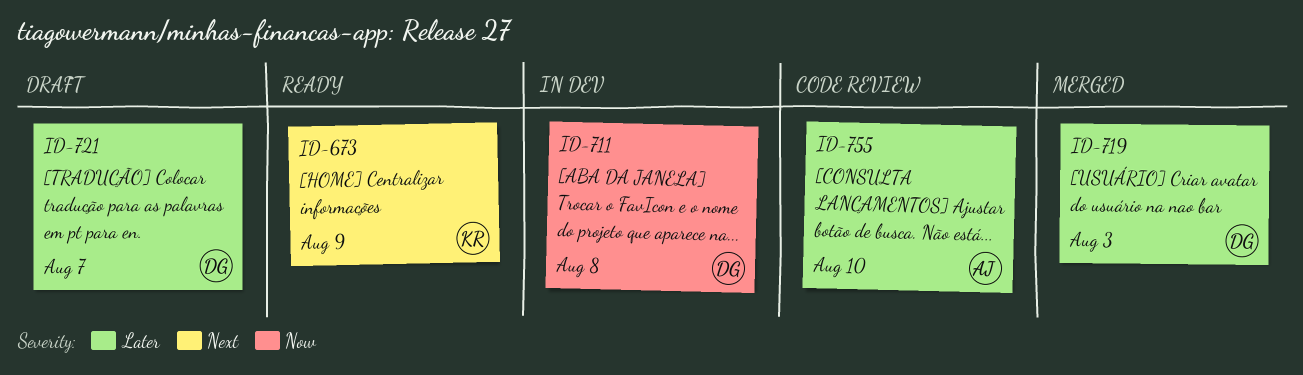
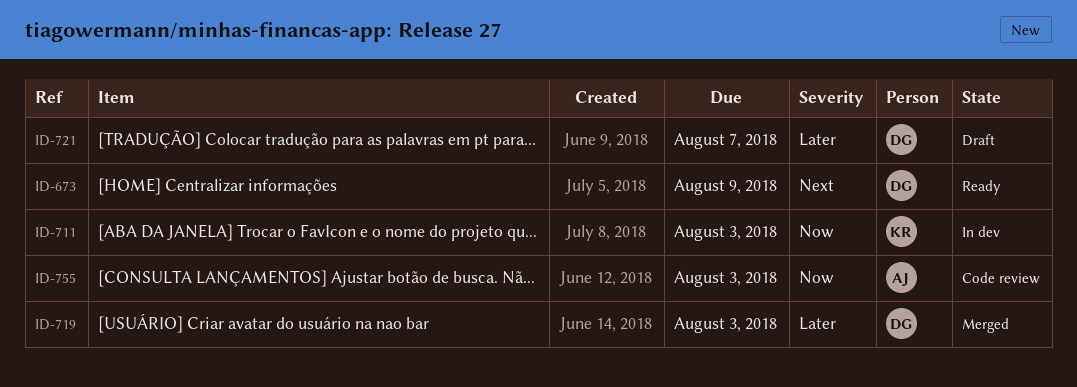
ID-673, owner: KR -> DG
ID-711, owner: DG -> KR
ID-711, due: Aug 8 -> Aug 3
ID-755, priority: Later -> Now
ID-755, due: Aug 10 -> Aug 3

